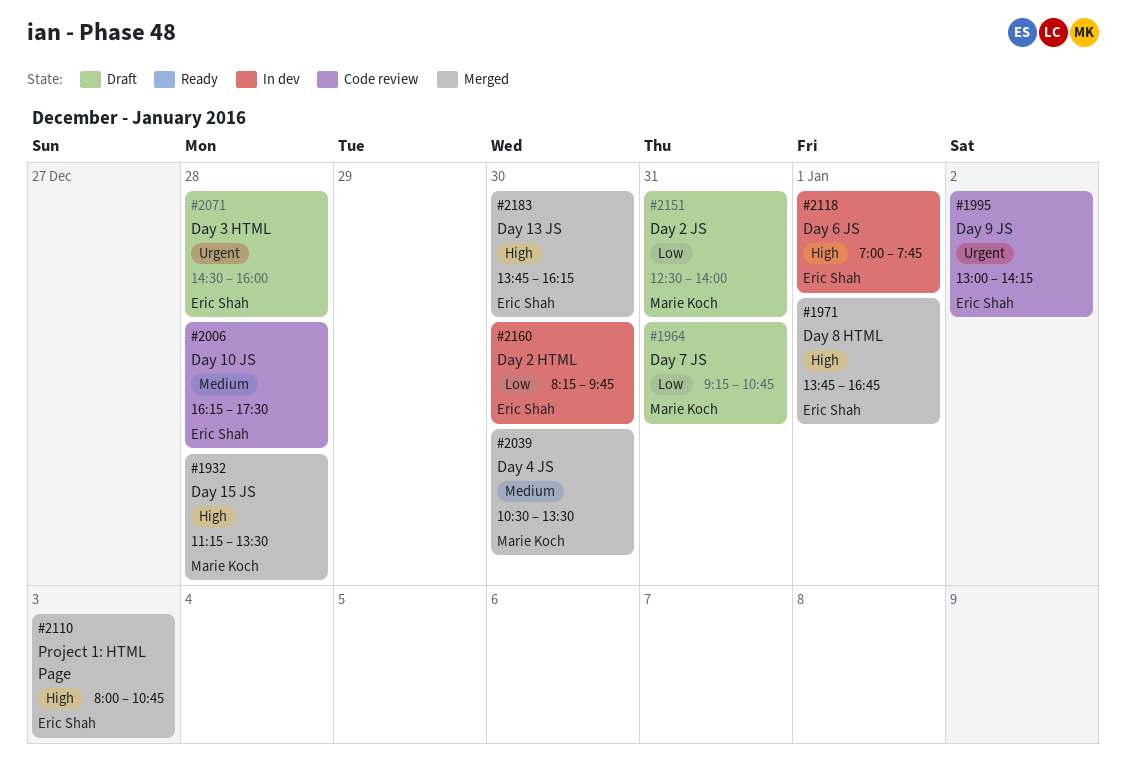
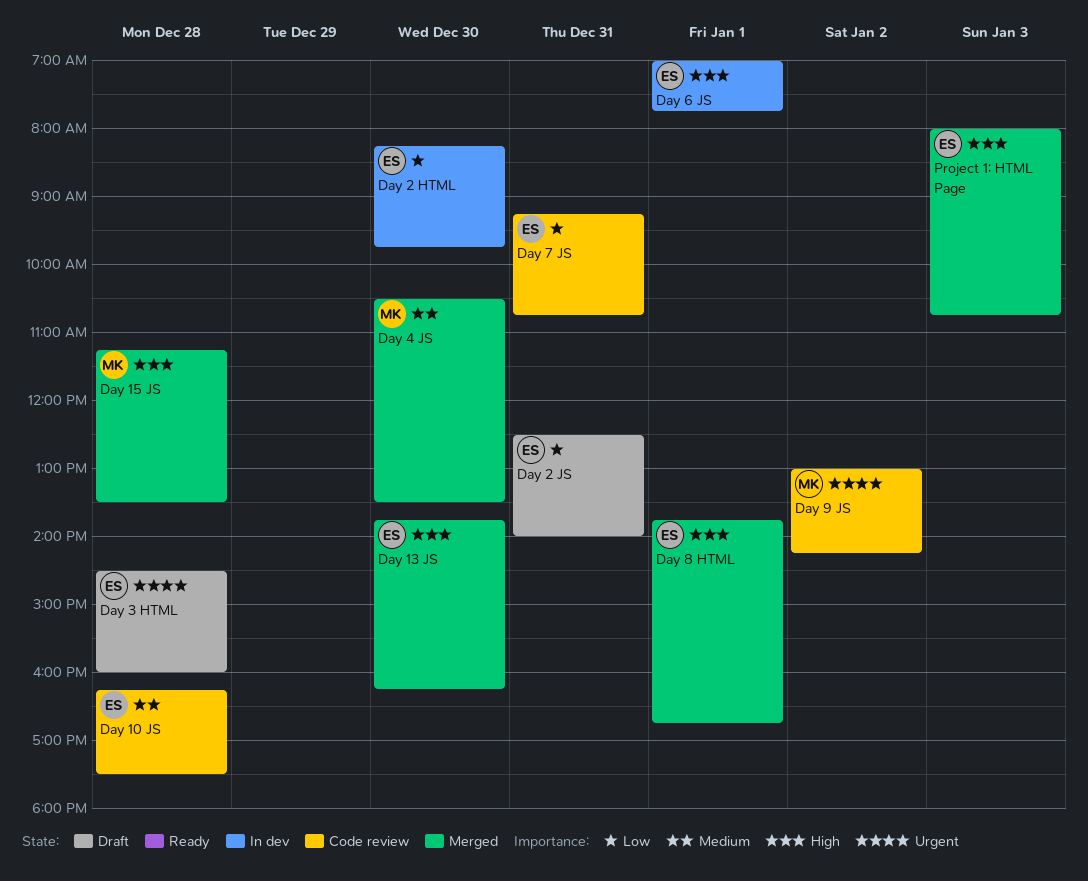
Day 2 JS, owner: Marie Koch -> Eric Shah
Day 7 JS, status: Draft -> Code review
Day 7 JS, owner: Marie Koch -> Eric Shah
Day 9 JS, owner: Eric Shah -> Marie Koch

